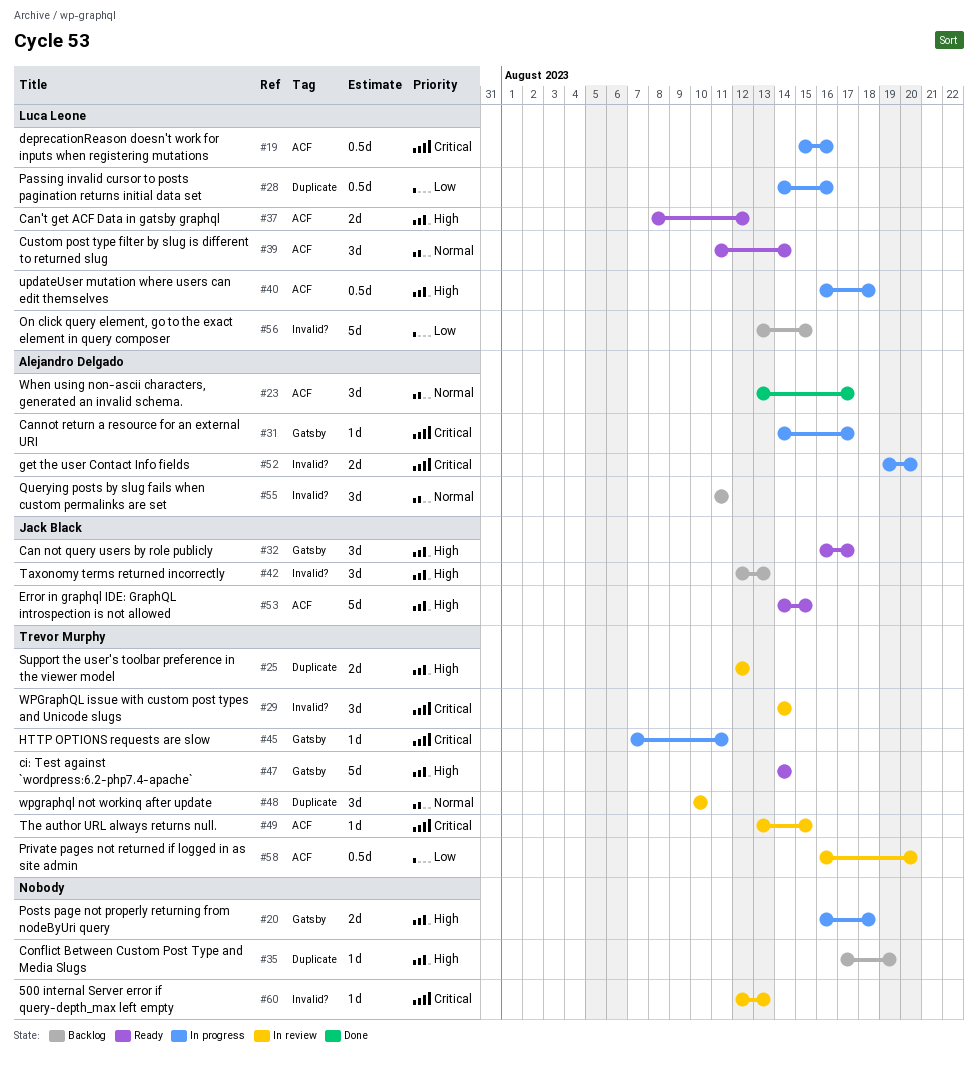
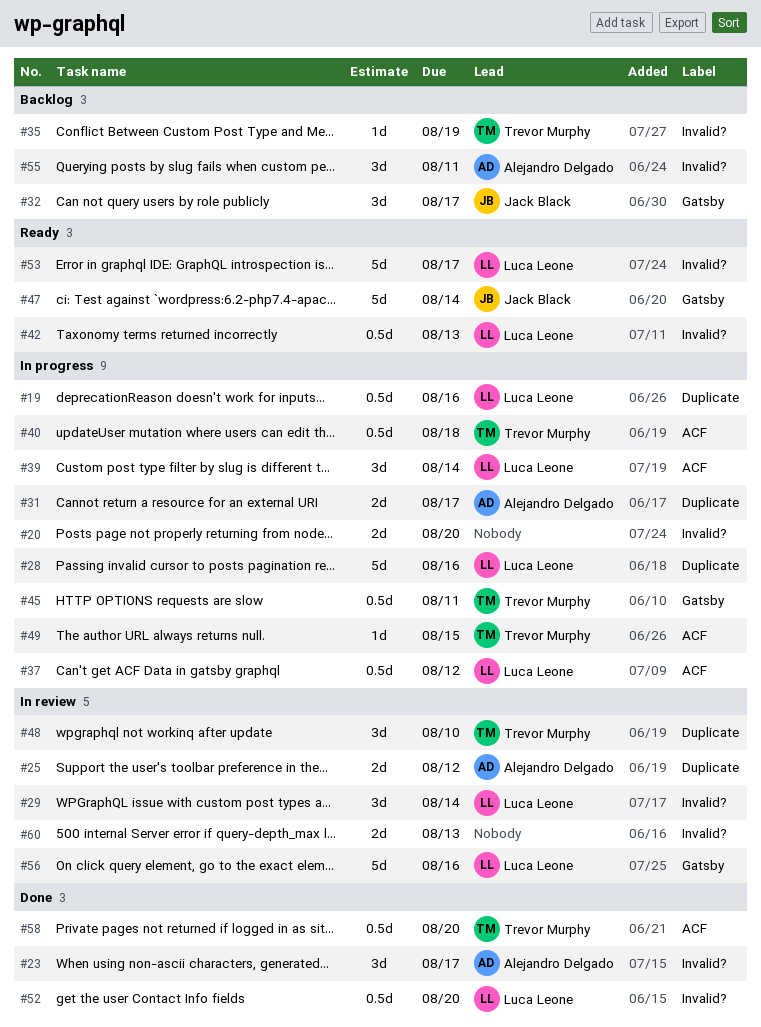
#19, label: ACF -> Duplicate
#20, label: Gatsby -> Invalid?
#20, due: Aug 18 -> Aug 20
#23, label: ACF -> Invalid?
#25, owner: Trevor Murphy -> Alejandro Delgado
#28, estimate: 0.5d -> 5d
#29, owner: Trevor Murphy -> Luca Leone
#31, label: Gatsby -> Duplicate
#31, estimate: 1d -> 2d
#32, status: Ready -> Backlog
#35, owner: none -> Trevor Murphy
#35, label: Duplicate -> Invalid?
#37, status: Ready -> In progress
#37, estimate: 2d -> 0.5d
#39, status: Ready -> In progress
#40, owner: Luca Leone -> Trevor Murphy
#42, status: Backlog -> Ready
#42, owner: Jack Black -> Luca Leone
#42, estimate: 3d -> 0.5d
#45, estimate: 1d -> 0.5d
#47, owner: Trevor Murphy -> Jack Black
#49, status: In review -> In progress
#52, status: In progress -> Done
#52, owner: Alejandro Delgado -> Luca Leone
#52, estimate: 2d -> 0.5d
#53, owner: Jack Black -> Luca Leone
#53, label: ACF -> Invalid?
#53, due: Aug 15 -> Aug 17
#56, status: Backlog -> In review
#56, label: Invalid? -> Gatsby
#56, due: Aug 15 -> Aug 16
#58, status: In review -> Done
#60, estimate: 1d -> 2d

